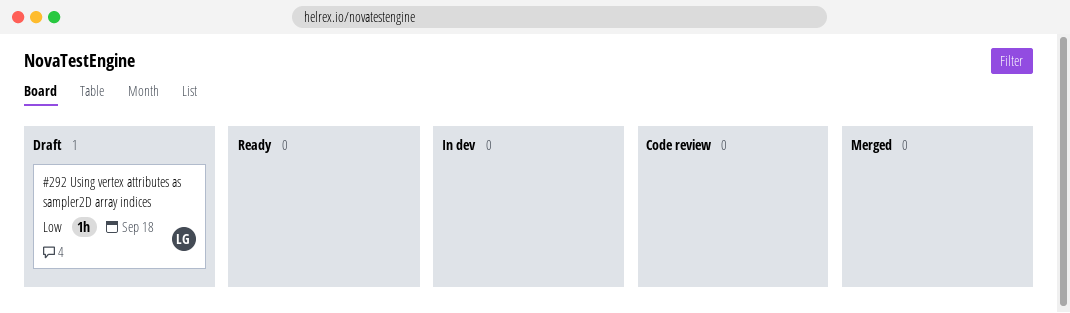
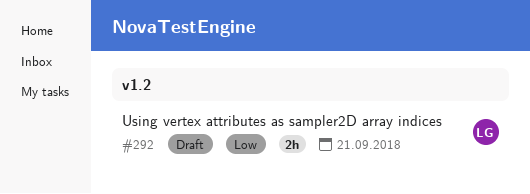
#292, estimate: 1h -> 2h
#292, due: Sep 18 -> Sep 21

